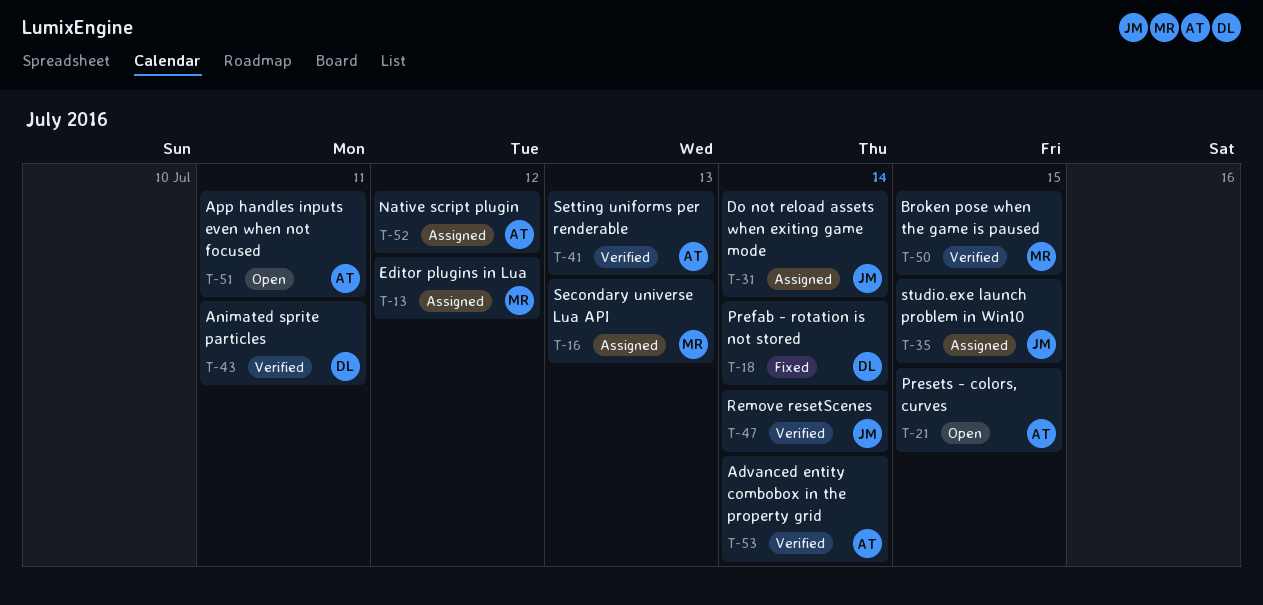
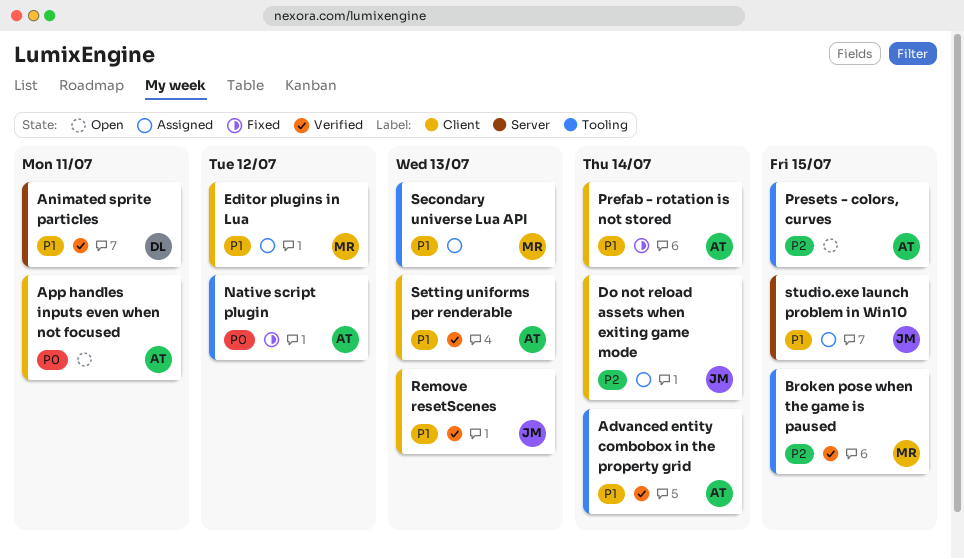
Native script plugin, status: Assigned -> Fixed
Prefab - rotation is not stored, owner: DL -> AT
Remove resetScenes, due: Jul 14 -> Jul 13

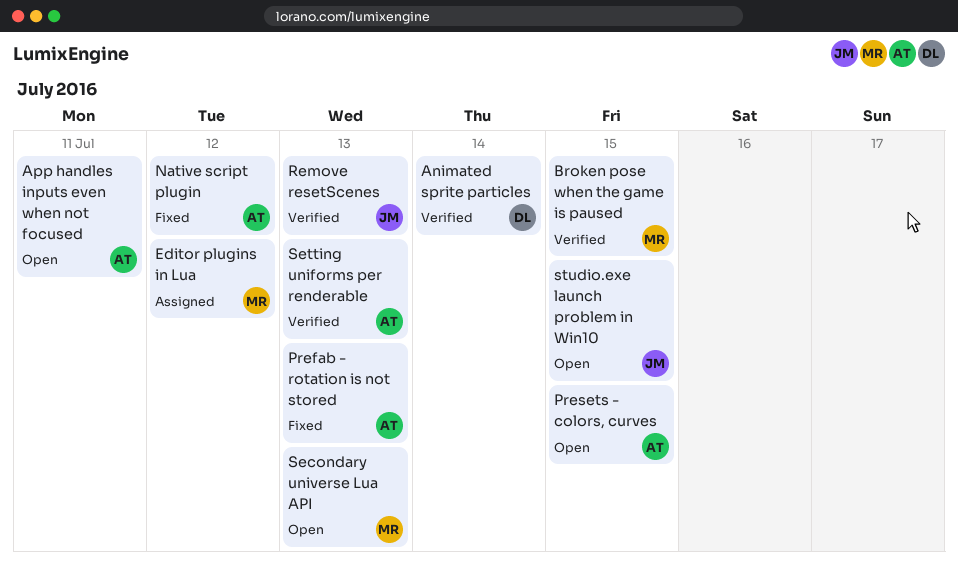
Advanced entity combobox in the property grid: present -> none
Animated sprite particles, due: Jul 11 -> Jul 14
Do not reload assets when exiting game mode: present -> none
Prefab - rotation is not stored, due: Jul 14 -> Jul 13
Secondary universe Lua API, status: Assigned -> Open
studio.exe launch problem in Win10, status: Assigned -> Open

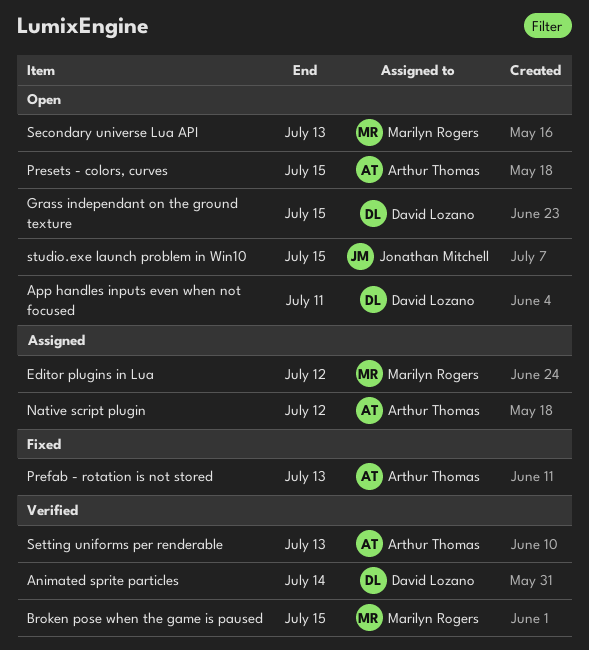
App handles inputs even when not focused, owner: Arthur Thomas -> David Lozano
Grass independant on the ground texture: none -> present
Native script plugin, status: Fixed -> Assigned
Remove resetScenes: present -> none

